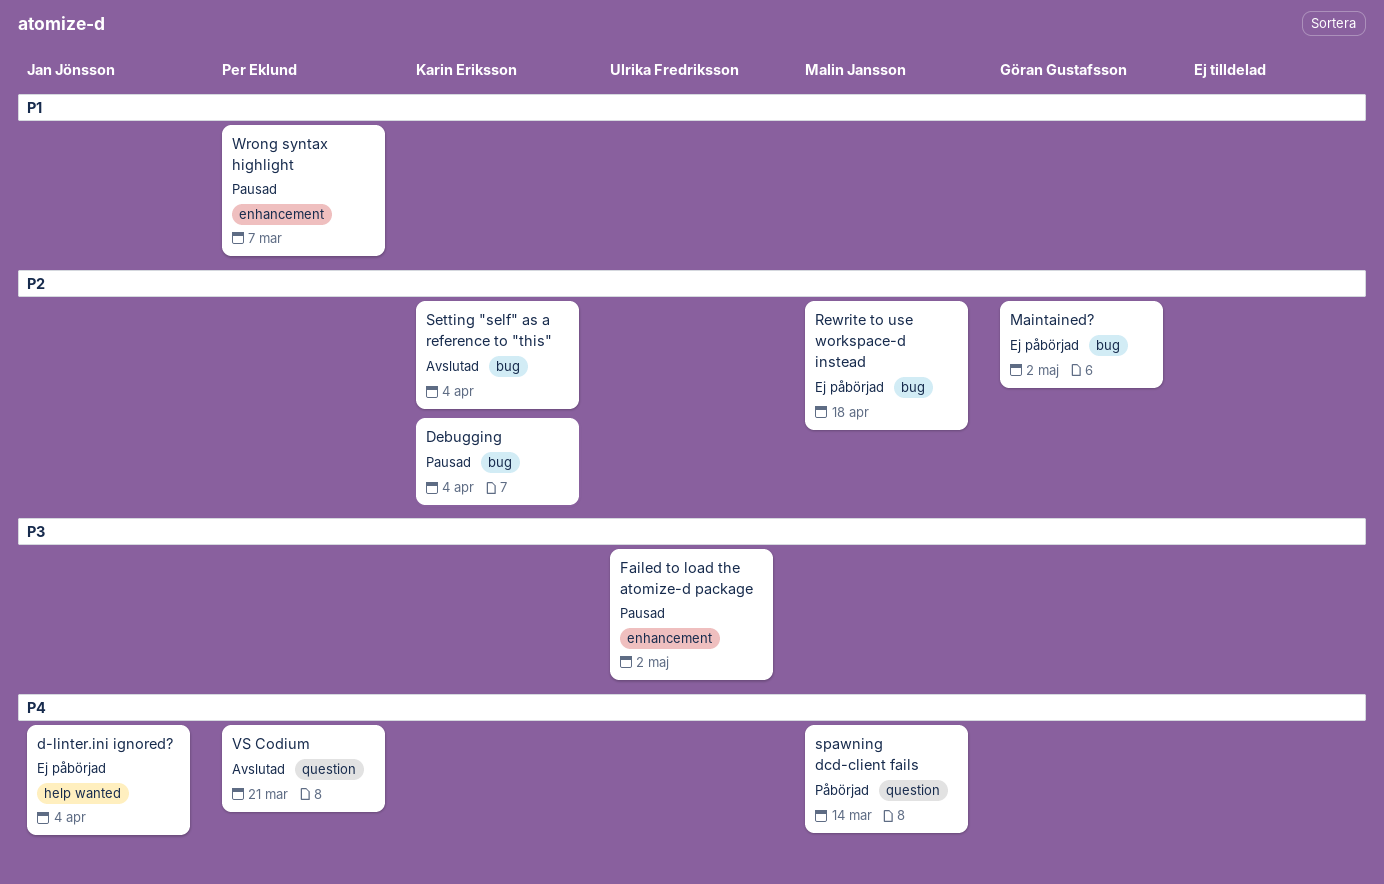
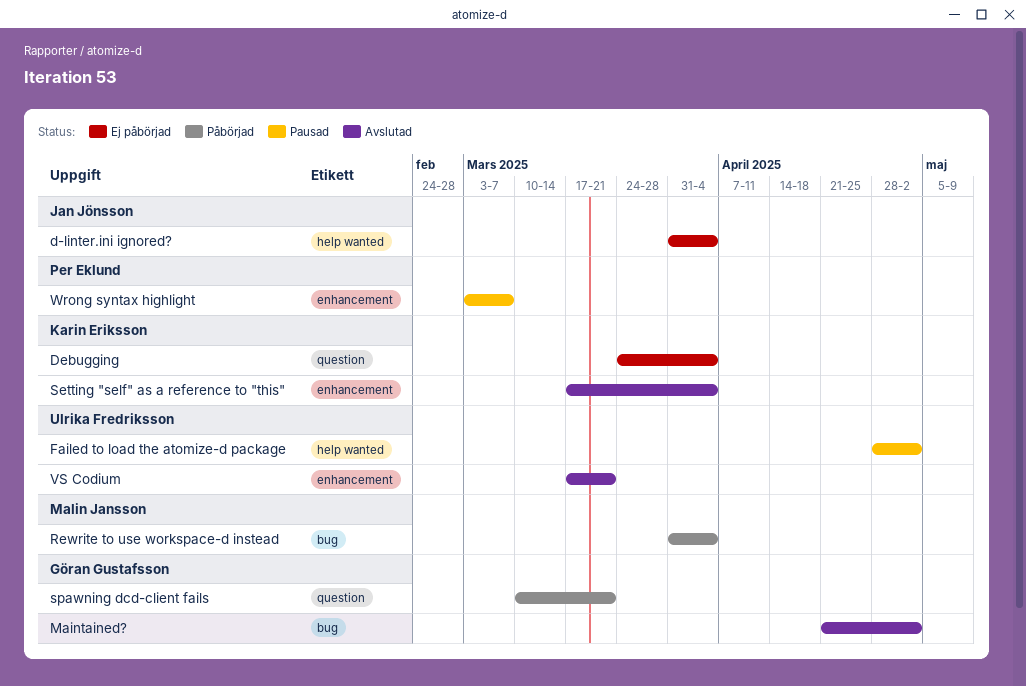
Debugging, status: Pausad -> Ej påbörjad
Debugging, label: bug -> question
Failed to load the atomize-d package, label: enhancement -> help wanted
Maintained?, status: Ej påbörjad -> Avslutad
Rewrite to use workspace-d instead, status: Ej påbörjad -> Påbörjad
Rewrite to use workspace-d instead, due: Apr 18 -> Apr 4
Setting "self" as a reference to "this", label: bug -> enhancement
spawning dcd-client fails, owner: Malin Jansson -> Göran Gustafsson
spawning dcd-client fails, due: Mar 14 -> Mar 21
VS Codium, owner: Per Eklund -> Ulrika Fredriksson
VS Codium, label: question -> enhancement

